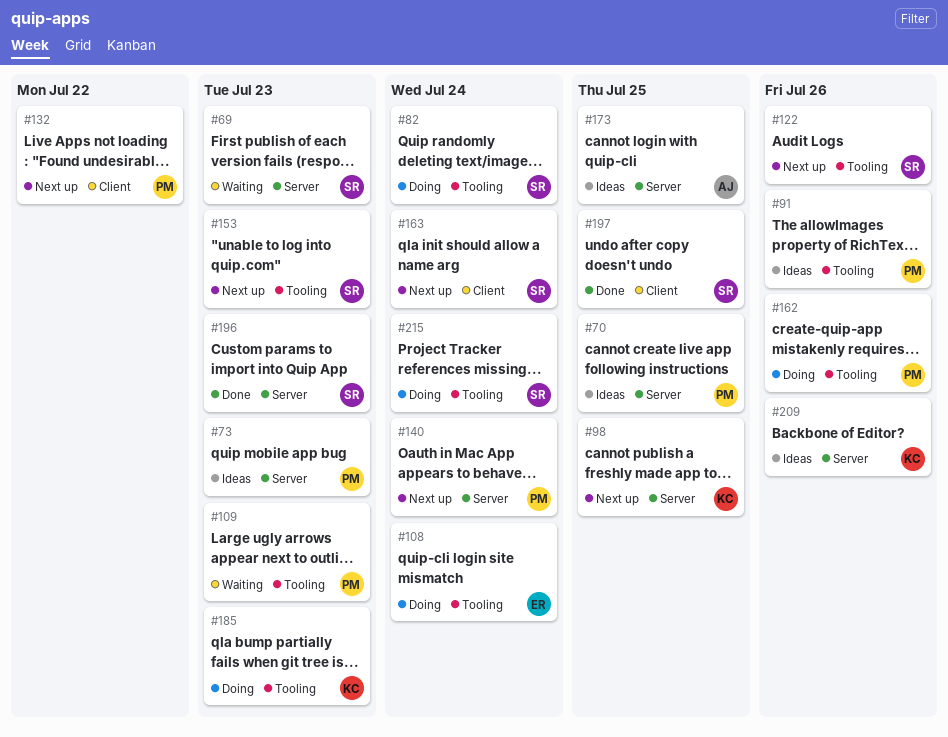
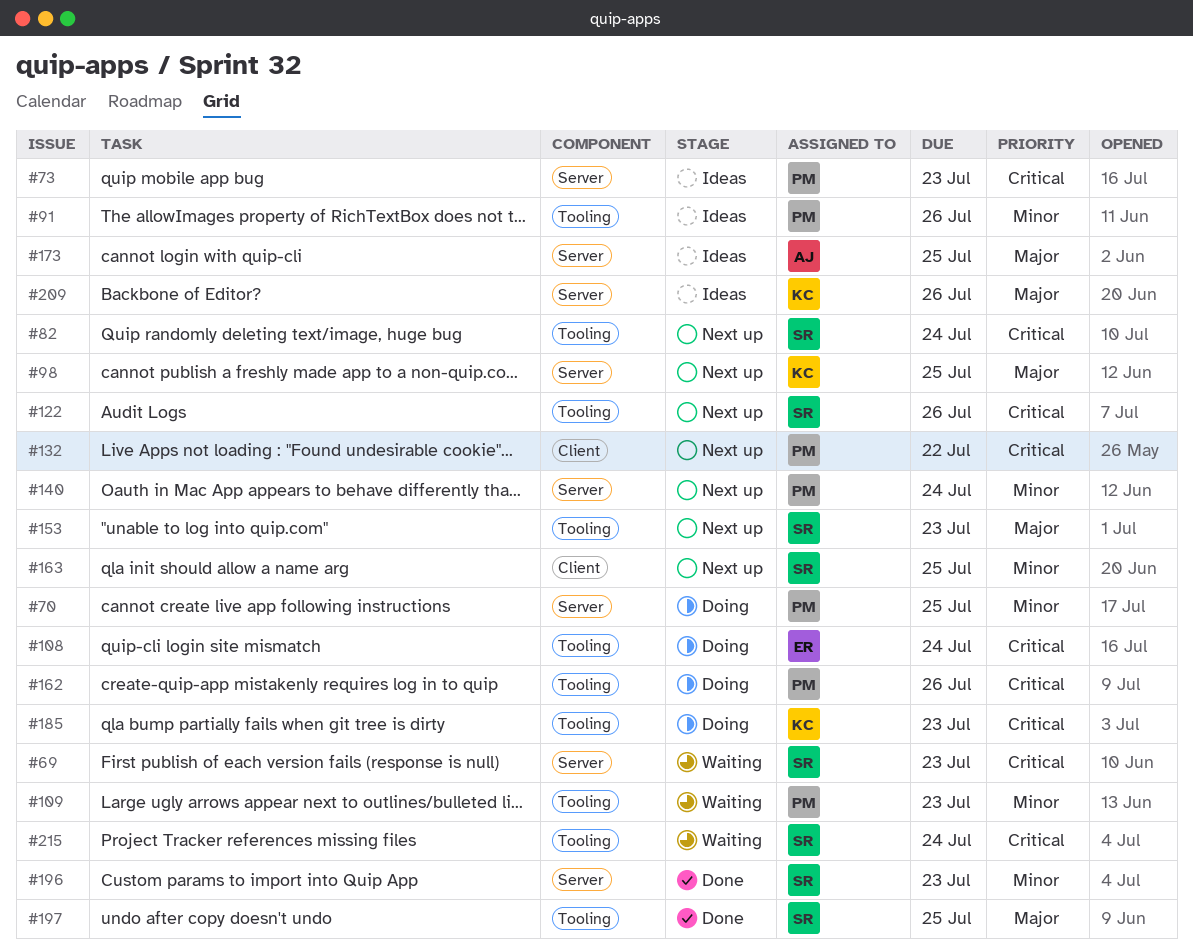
#70, status: Ideas -> Doing
#82, status: Doing -> Next up
#163, due: Jul 24 -> Jul 25
#197, label: Client -> Tooling
#215, status: Doing -> Waiting

